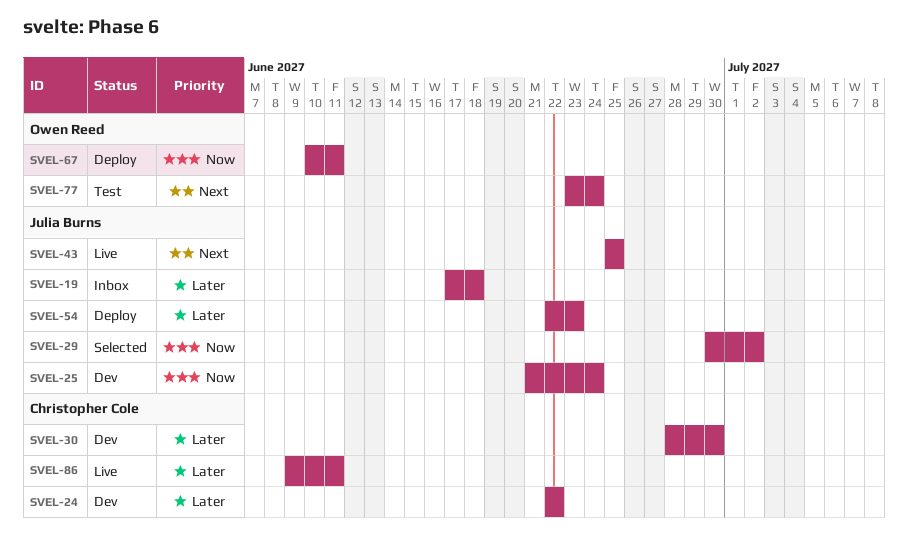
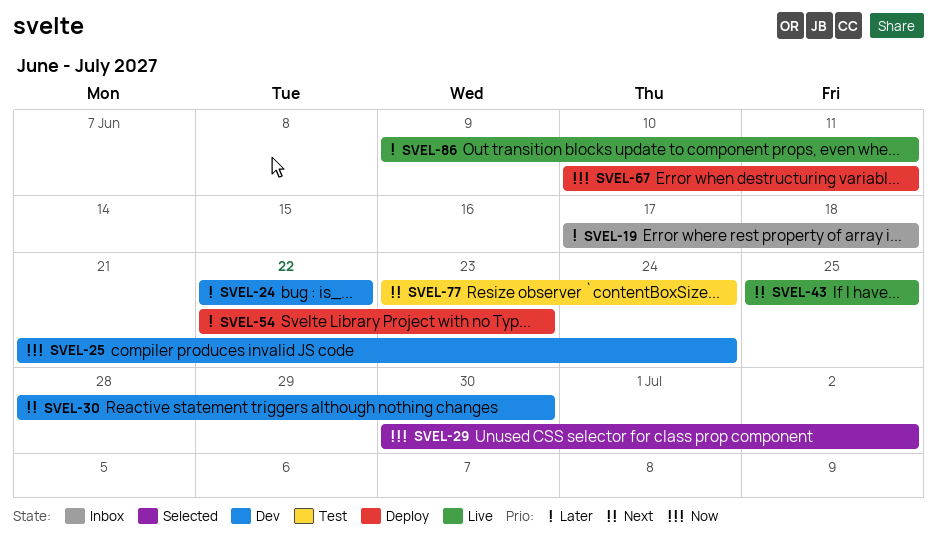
SVEL-30, priority: Later -> Next

